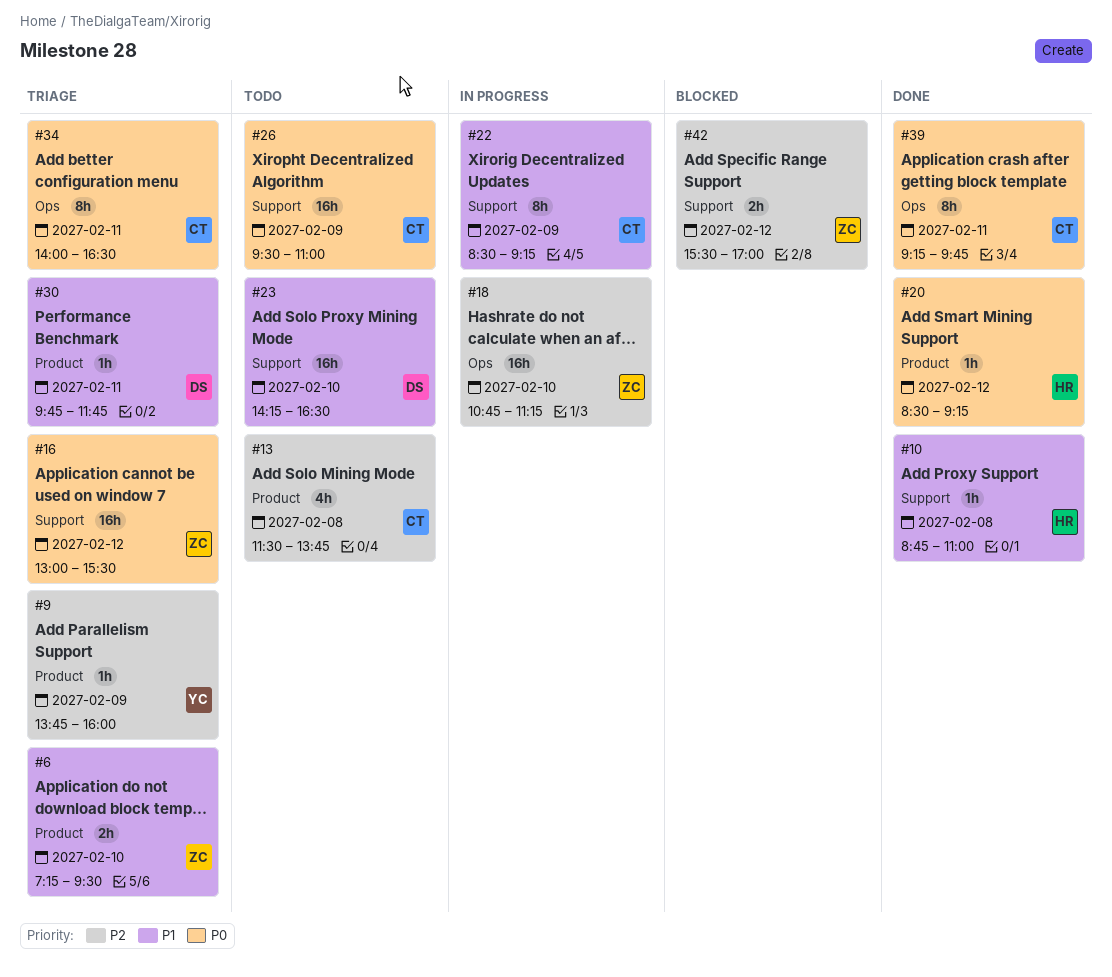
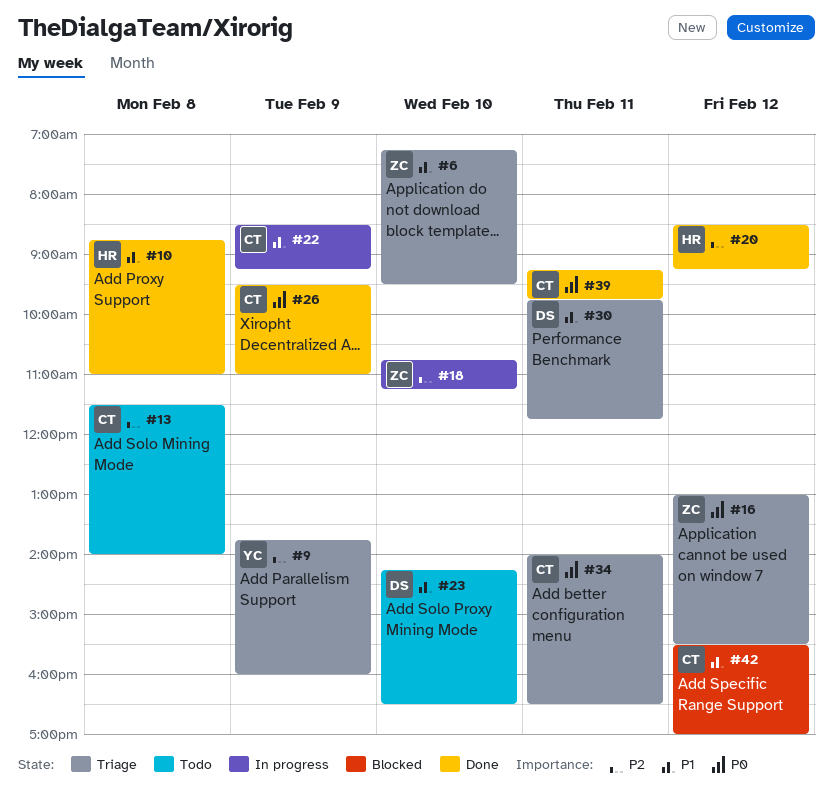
#13, ends: 13:45 -> 14:00
#20, priority: P0 -> P2
#26, status: Todo -> Done
#42, owner: ZC -> CT
#42, priority: P2 -> P1

